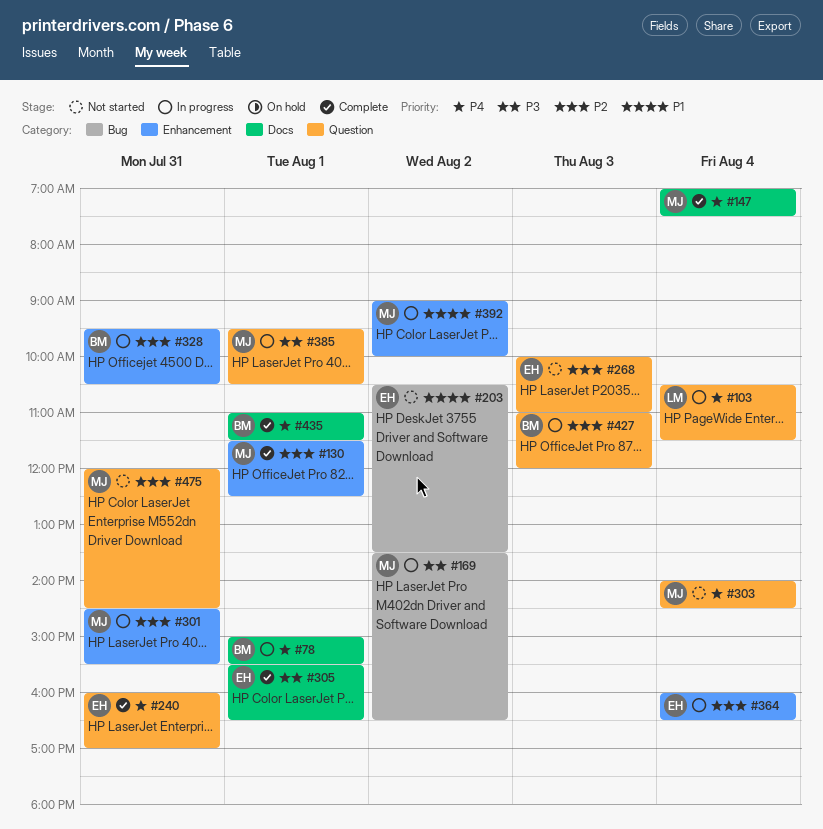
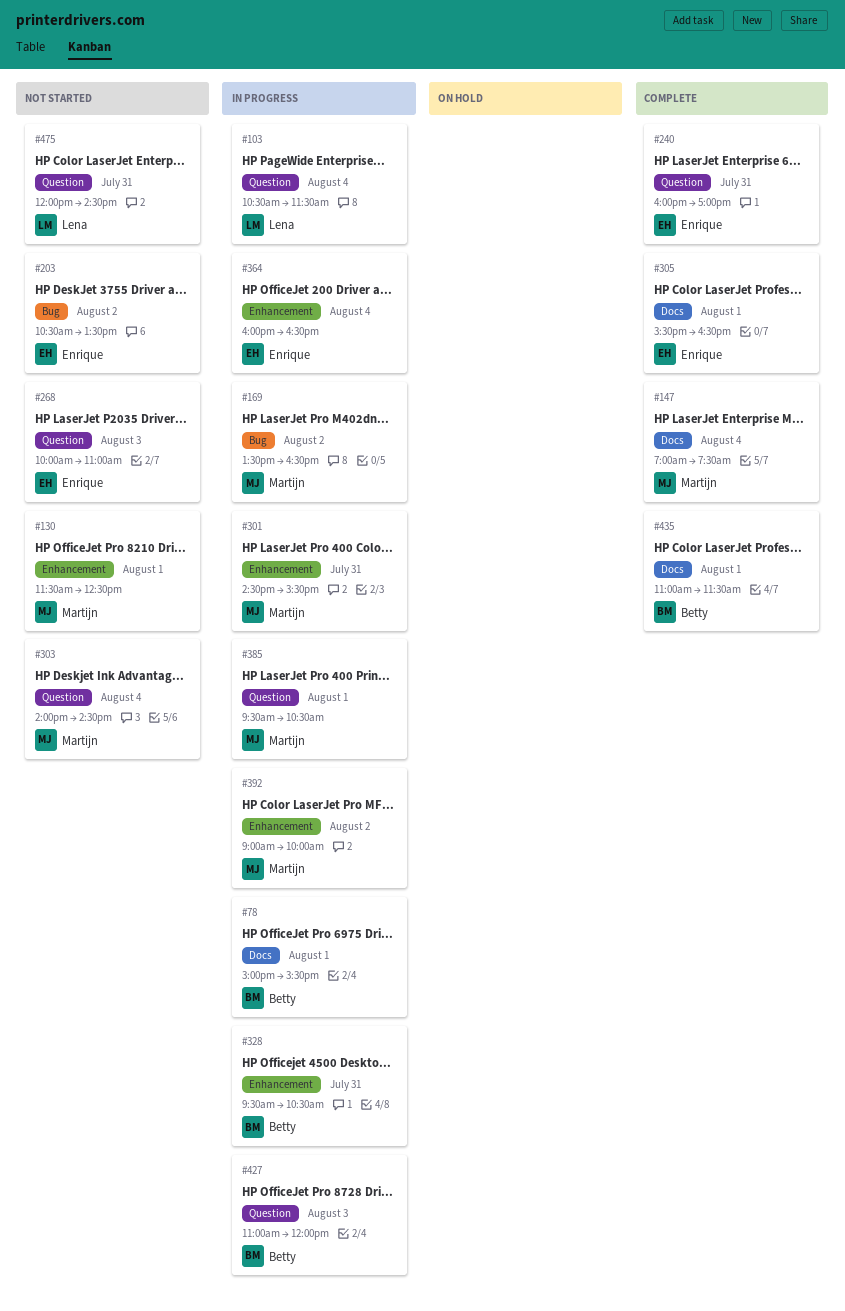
#130, status: Complete -> Not started
#475, owner: Martijn -> Lena

